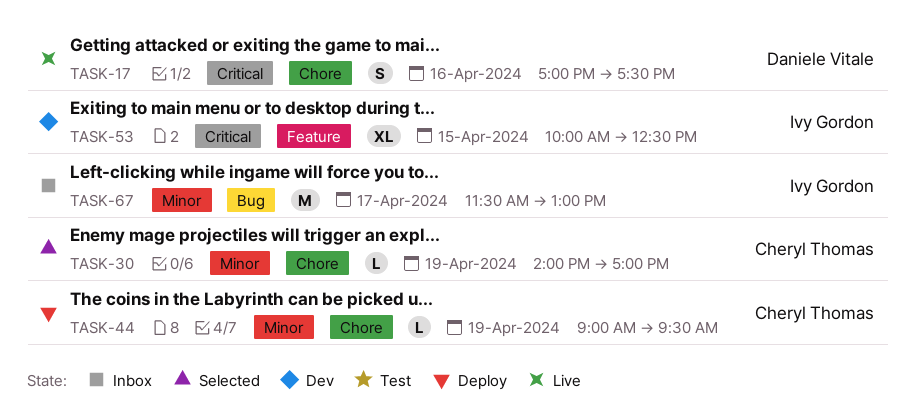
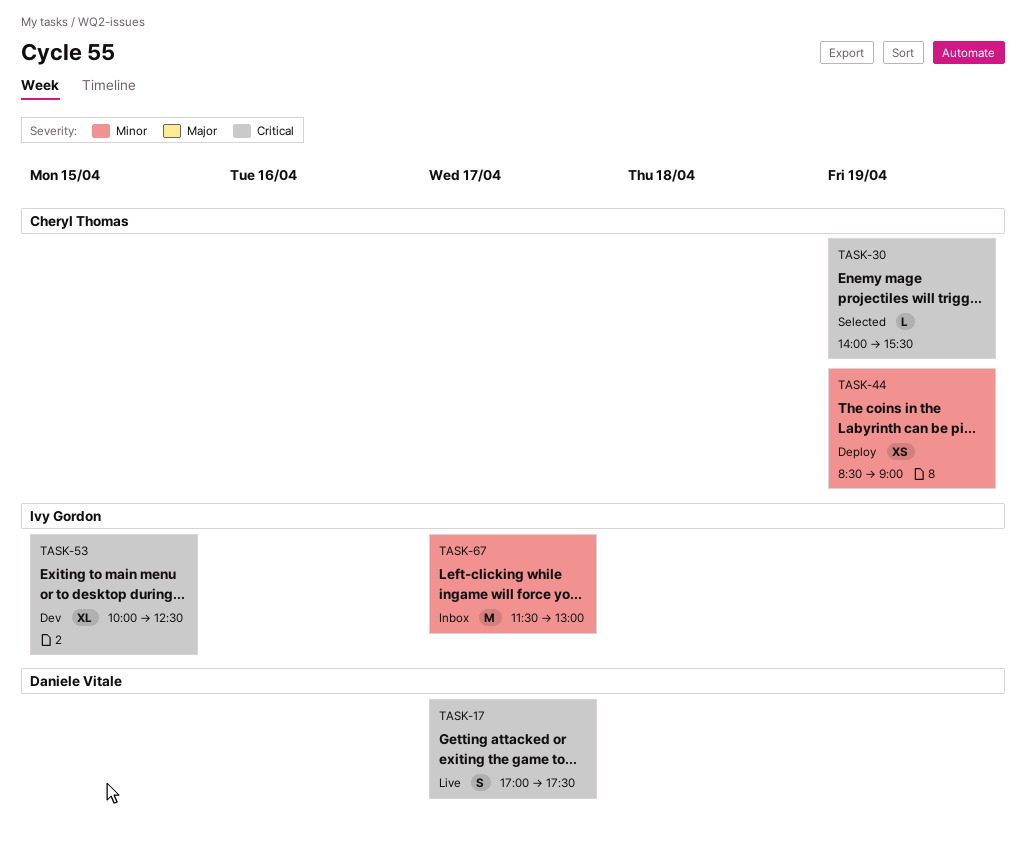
TASK-17, day: Apr 16 -> Apr 17
TASK-30, priority: Minor -> Critical
TASK-30, ends: 17:00 -> 15:30
TASK-44, estimate: L -> XS
TASK-44, begins: 09:00 -> 08:30
TASK-44, ends: 09:30 -> 09:00

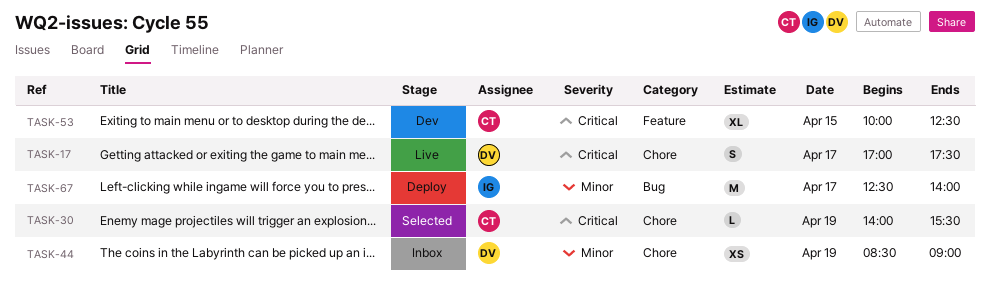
TASK-44, status: Deploy -> Inbox
TASK-44, owner: Cheryl Thomas -> Daniele Vitale
TASK-53, owner: Ivy Gordon -> Cheryl Thomas
TASK-67, status: Inbox -> Deploy
TASK-67, begins: 11:30 -> 12:30
TASK-67, ends: 13:00 -> 14:00

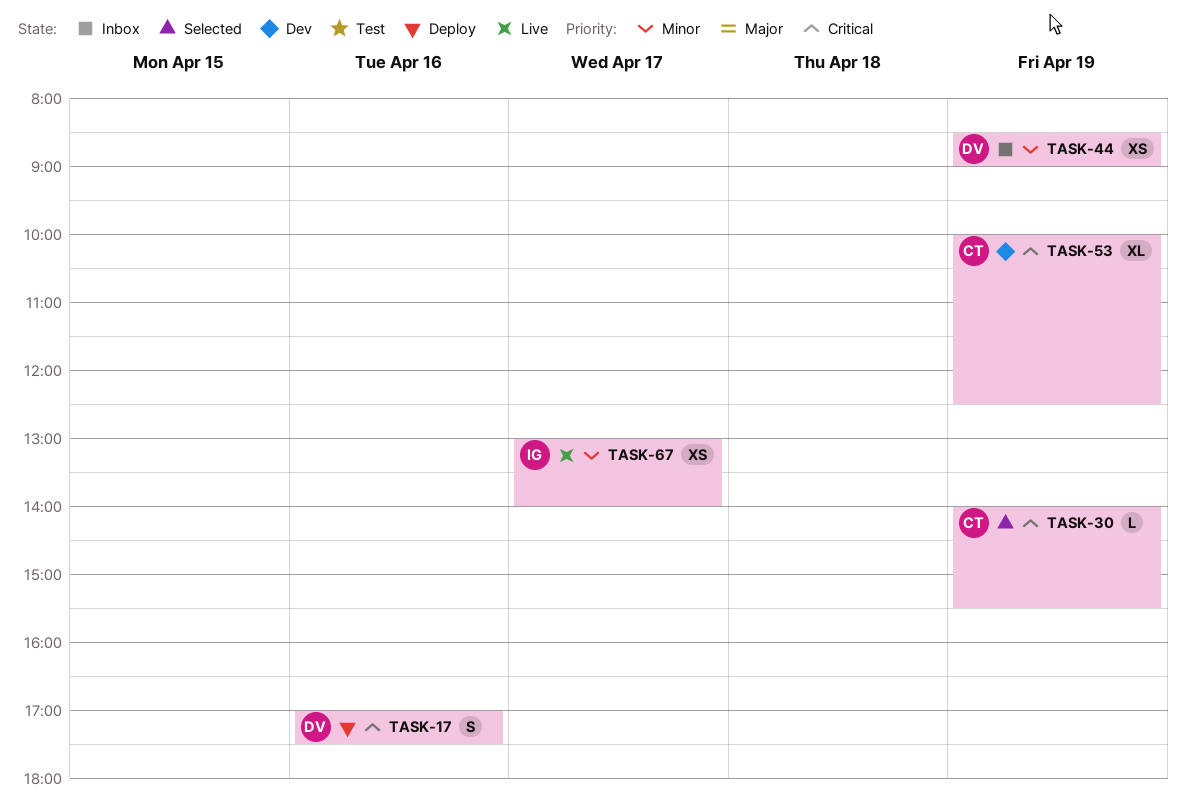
TASK-17, status: Live -> Deploy
TASK-17, day: Apr 17 -> Apr 16
TASK-53, day: Apr 15 -> Apr 19
TASK-67, status: Deploy -> Live
TASK-67, estimate: M -> XS
TASK-67, begins: 12:30 -> 13:00

